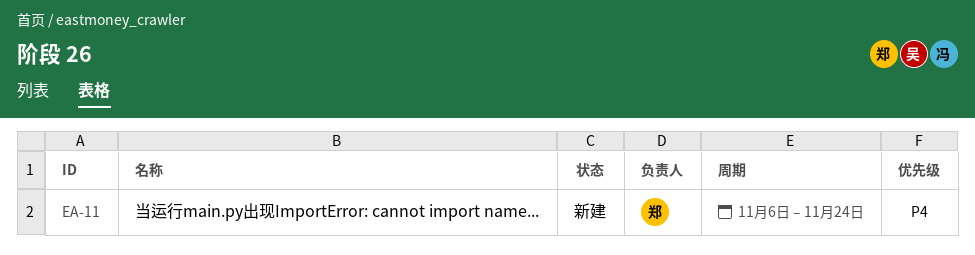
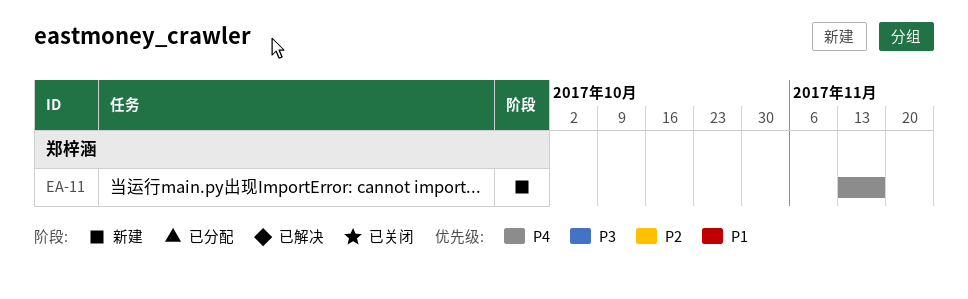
EA-11, start: Nov 6 -> Nov 13
EA-11, due: Nov 24 -> Nov 17

